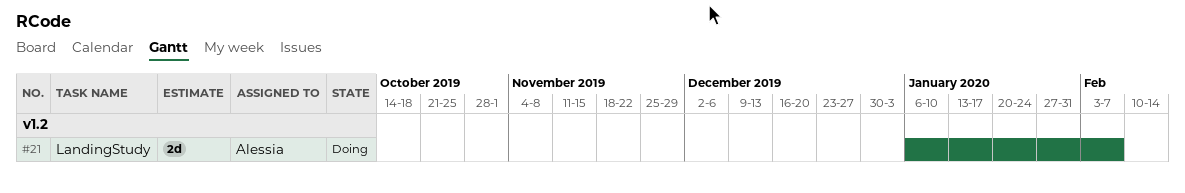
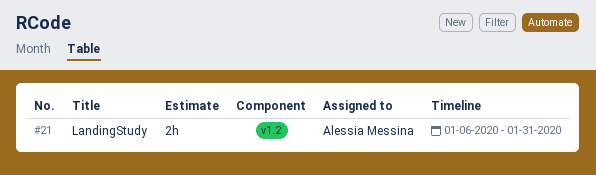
#21, estimate: 2d -> 2h
#21, due: Feb 7 -> Jan 31

